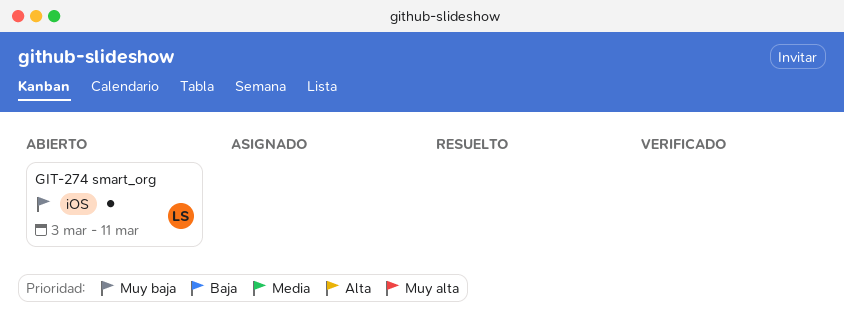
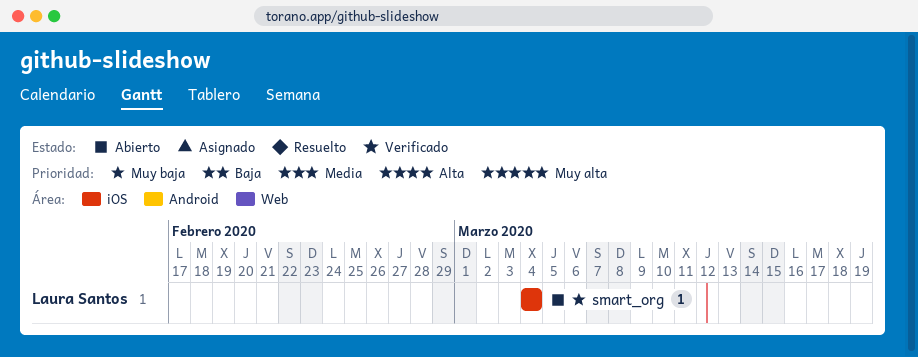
smart_org, start: Mar 3 -> Mar 4
smart_org, due: Mar 11 -> Mar 4

